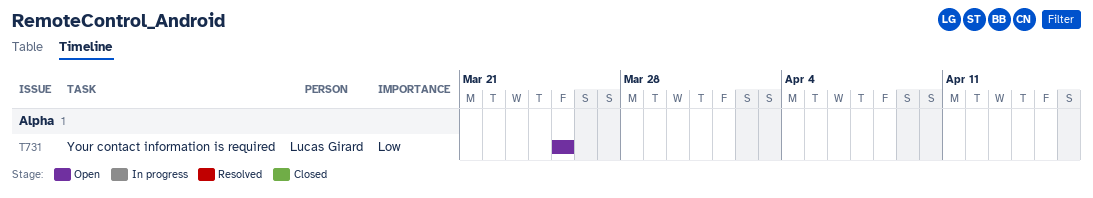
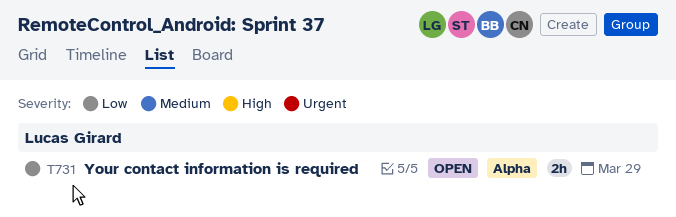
T731, due: Mar 25 -> Mar 29

